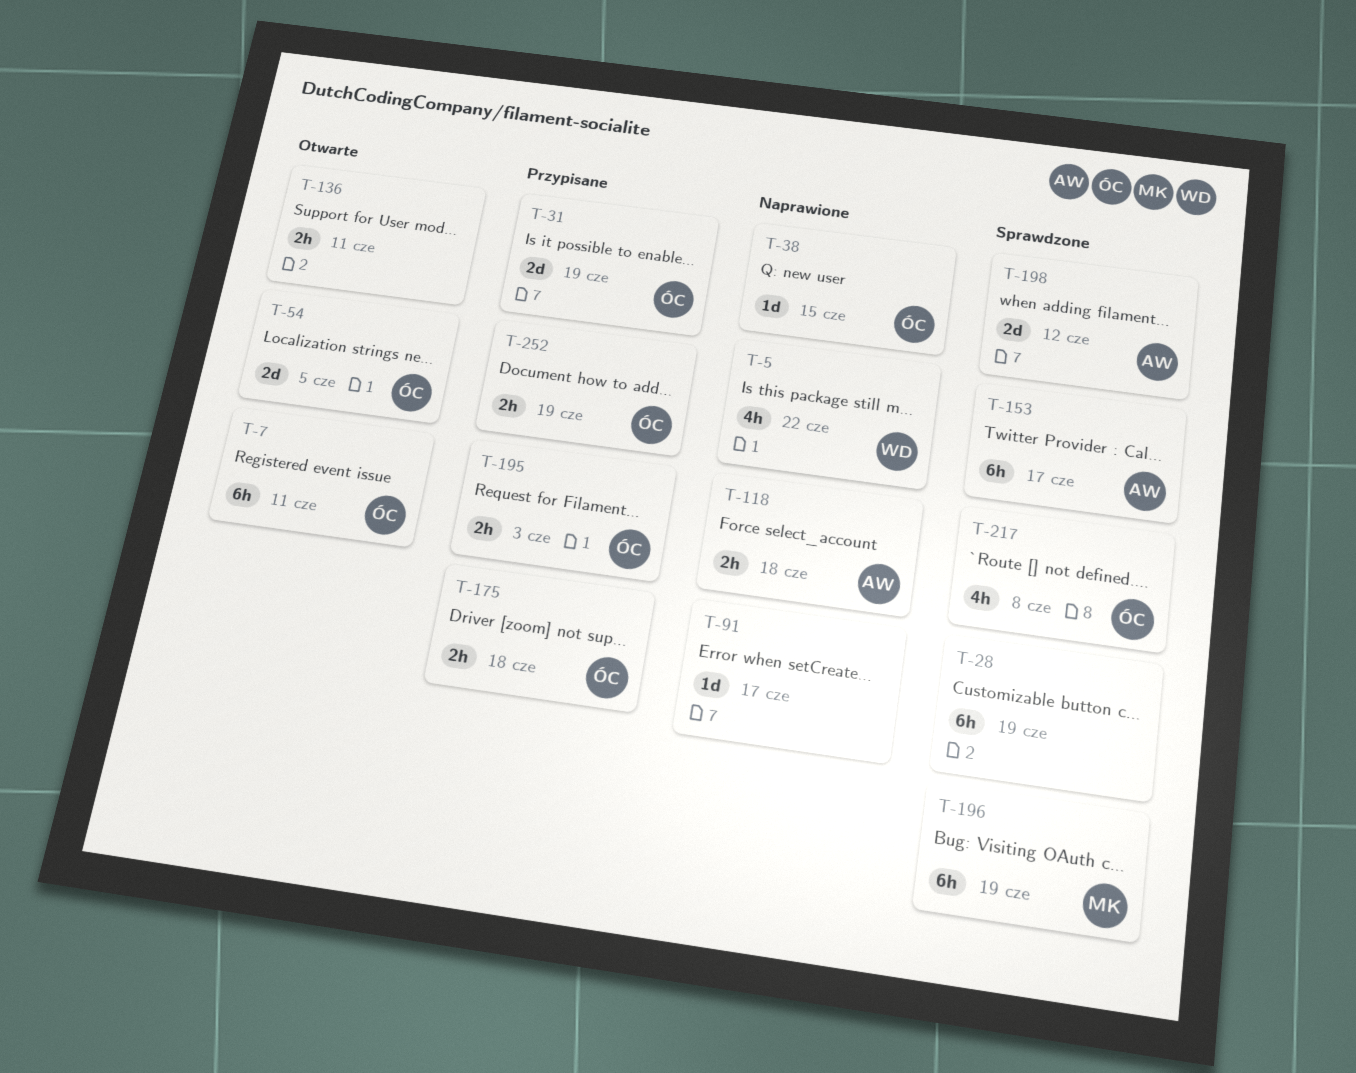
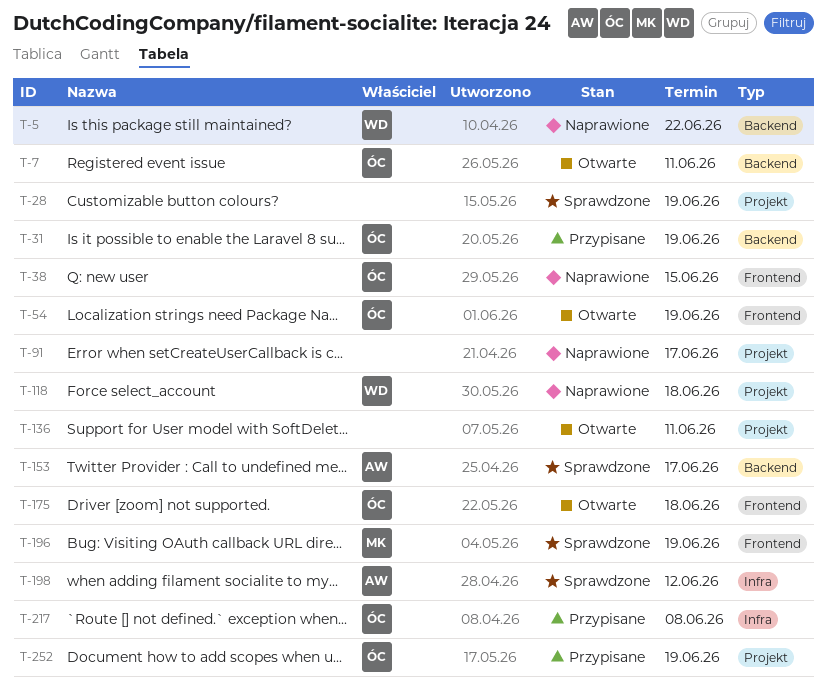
T-54, due: Jun 5 -> Jun 19
T-118, owner: AW -> WD
T-175, status: Przypisane -> Otwarte
T-195: present -> none
T-217, status: Sprawdzone -> Przypisane

